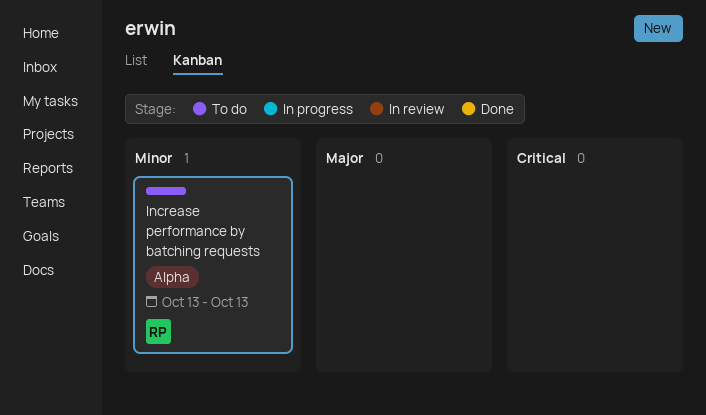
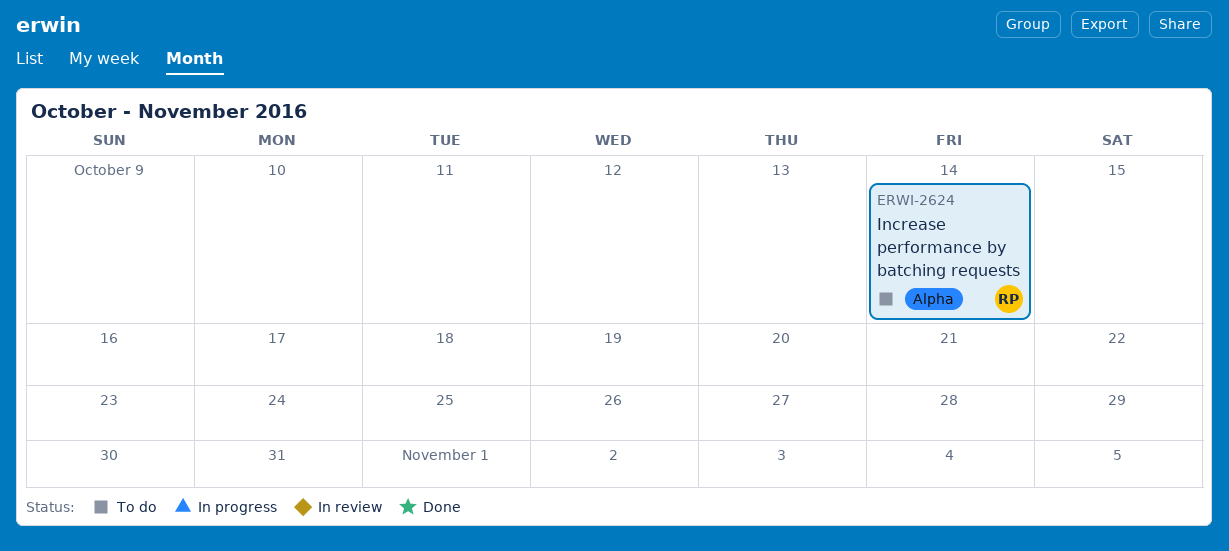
Increase performance by batching requests, due: Oct 13 -> Oct 14

